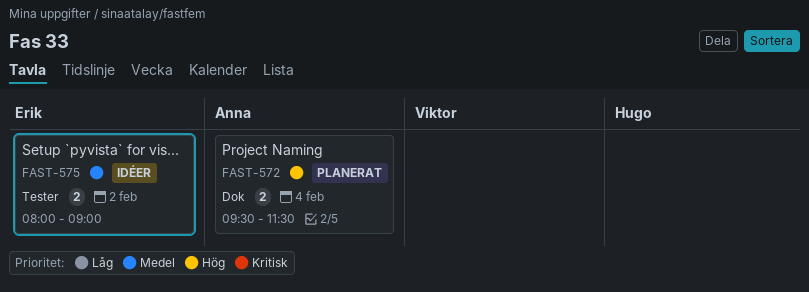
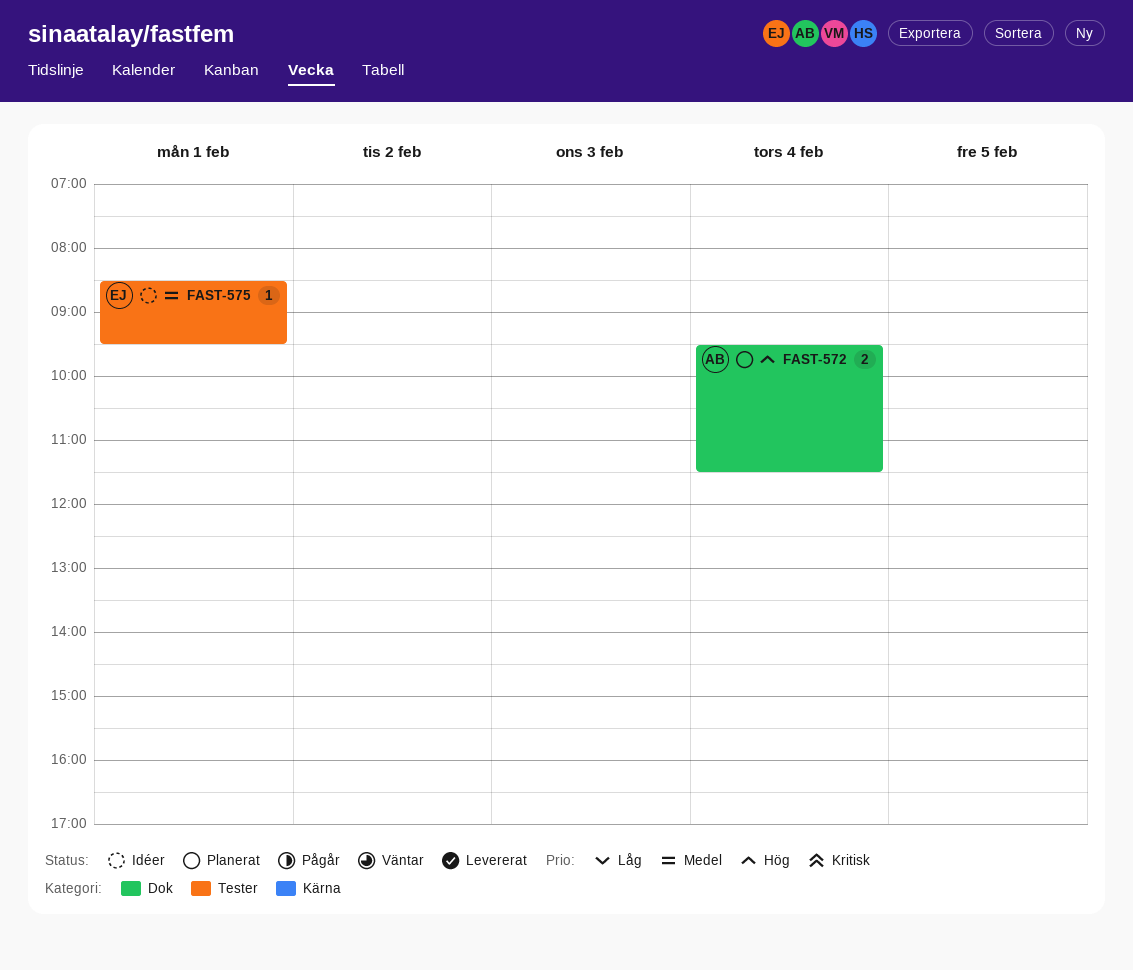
FAST-575, estimate: 2 -> 1
FAST-575, day: Feb 2 -> Feb 1
FAST-575, begins: 08:00 -> 08:30
FAST-575, ends: 09:00 -> 09:30

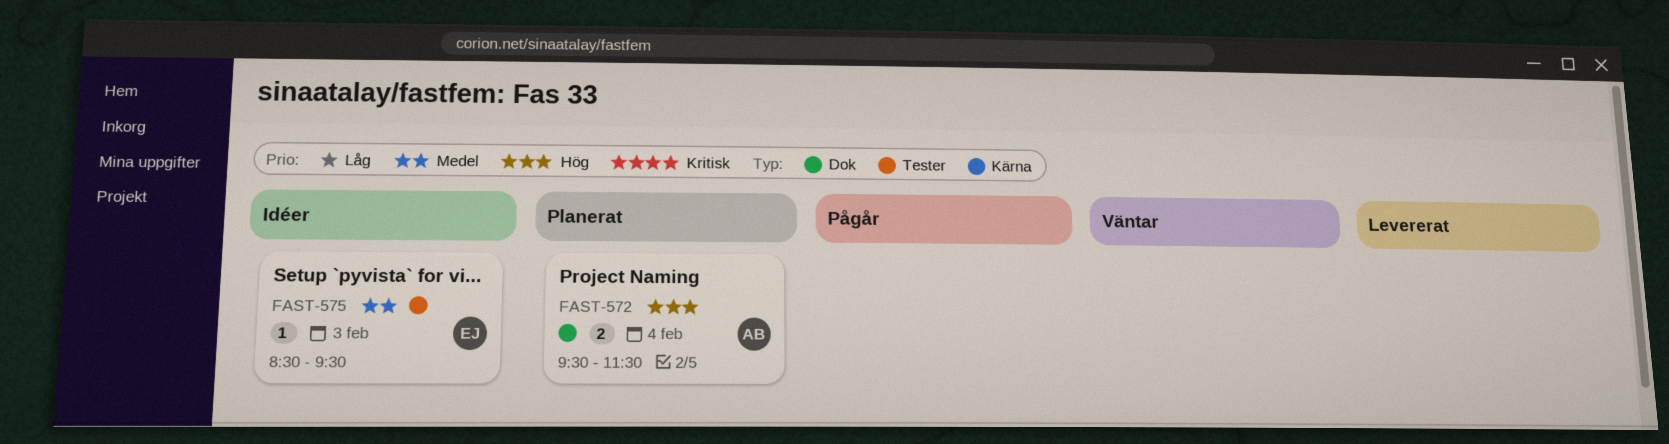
FAST-575, day: Feb 1 -> Feb 3

